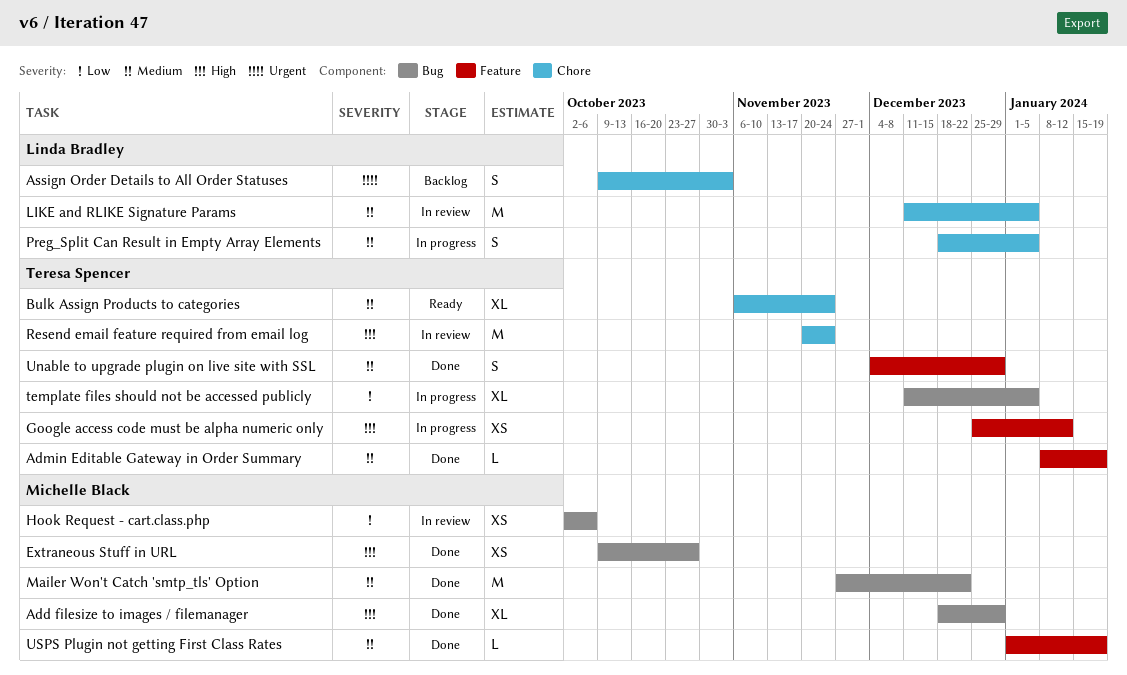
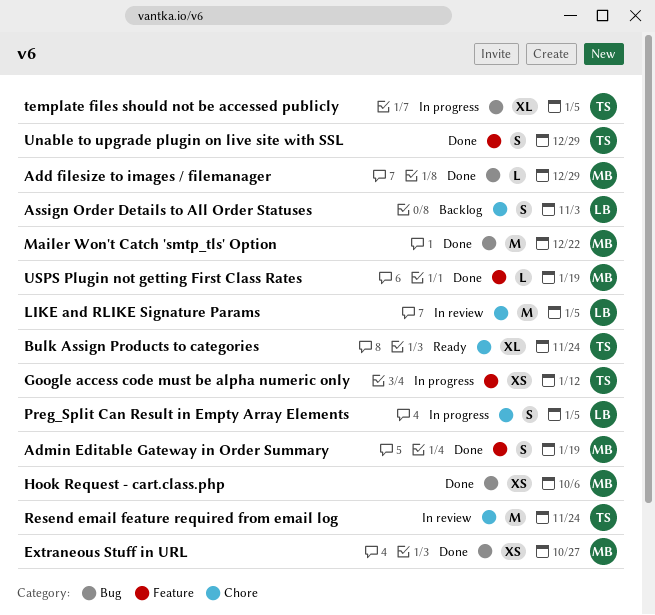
Add filesize to images / filemanager, estimate: XL -> L
Admin Editable Gateway in Order Summary, owner: Teresa Spencer -> Michelle Black
Admin Editable Gateway in Order Summary, estimate: L -> S
Hook Request - cart.class.php, status: In review -> Done

